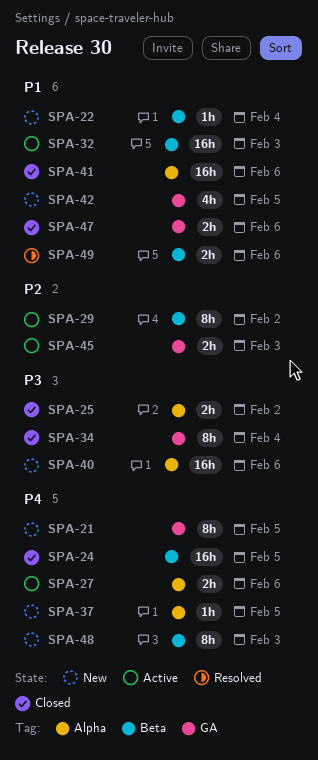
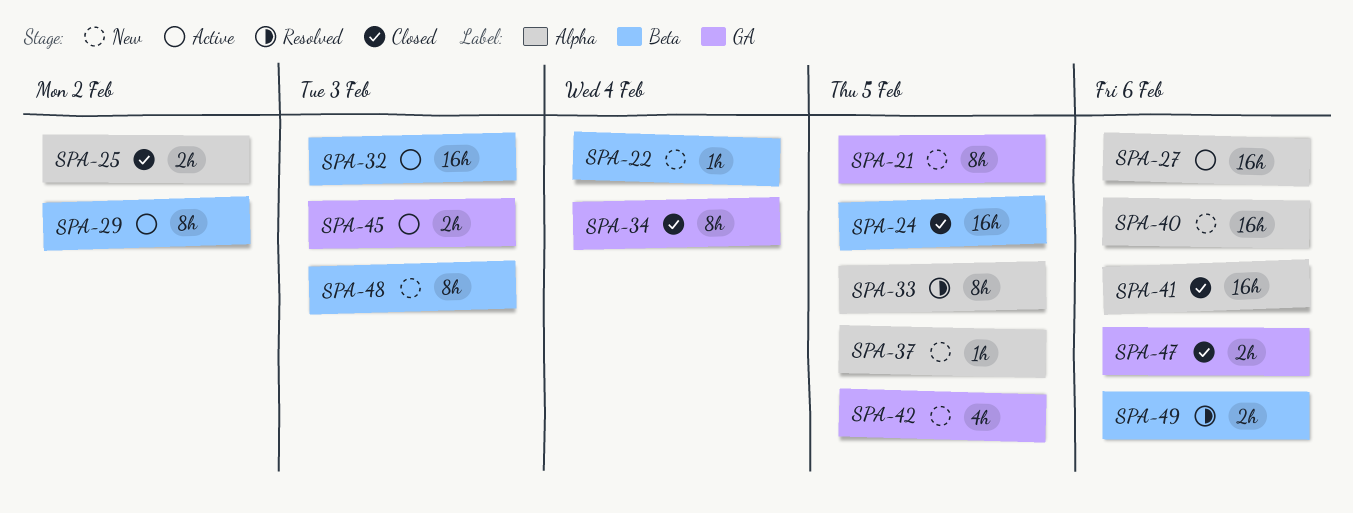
SPA-27, estimate: 2h -> 16h
SPA-33: none -> present

